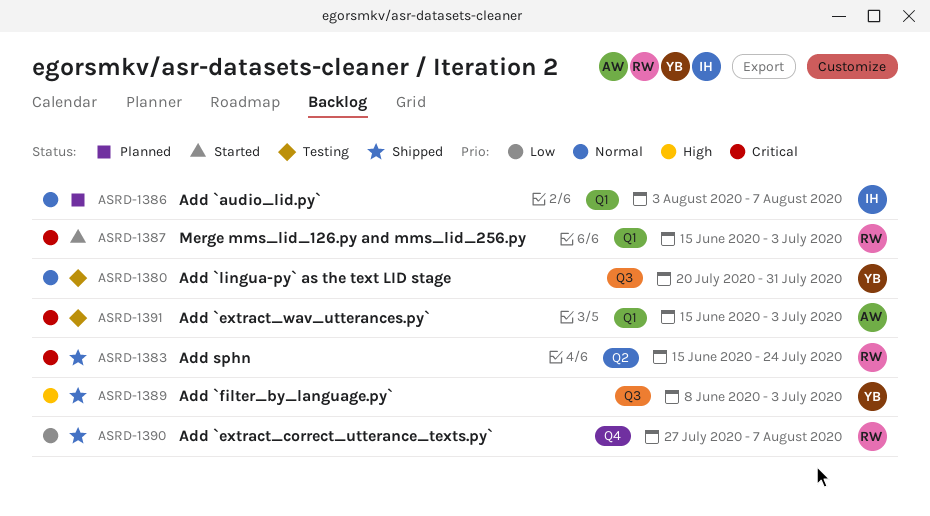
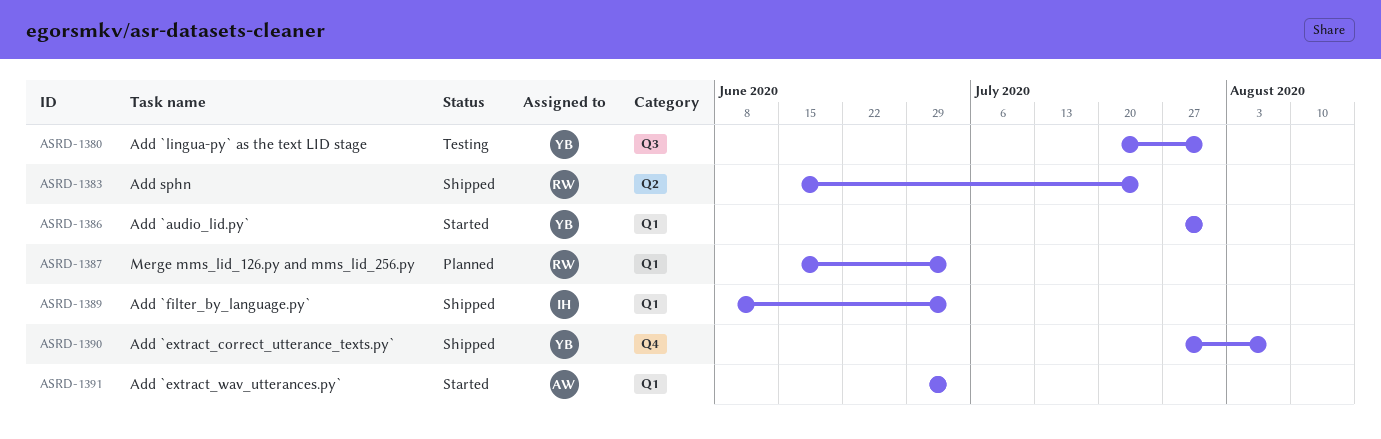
ASRD-1386, status: Planned -> Started
ASRD-1386, owner: IH -> YB
ASRD-1386, start: Aug 3 -> Jul 27
ASRD-1386, due: Aug 7 -> Jul 31
ASRD-1387, status: Started -> Planned
ASRD-1389, owner: YB -> IH
ASRD-1389, label: Q3 -> Q1
ASRD-1390, owner: RW -> YB
ASRD-1391, status: Testing -> Started
ASRD-1391, start: Jun 15 -> Jun 29

